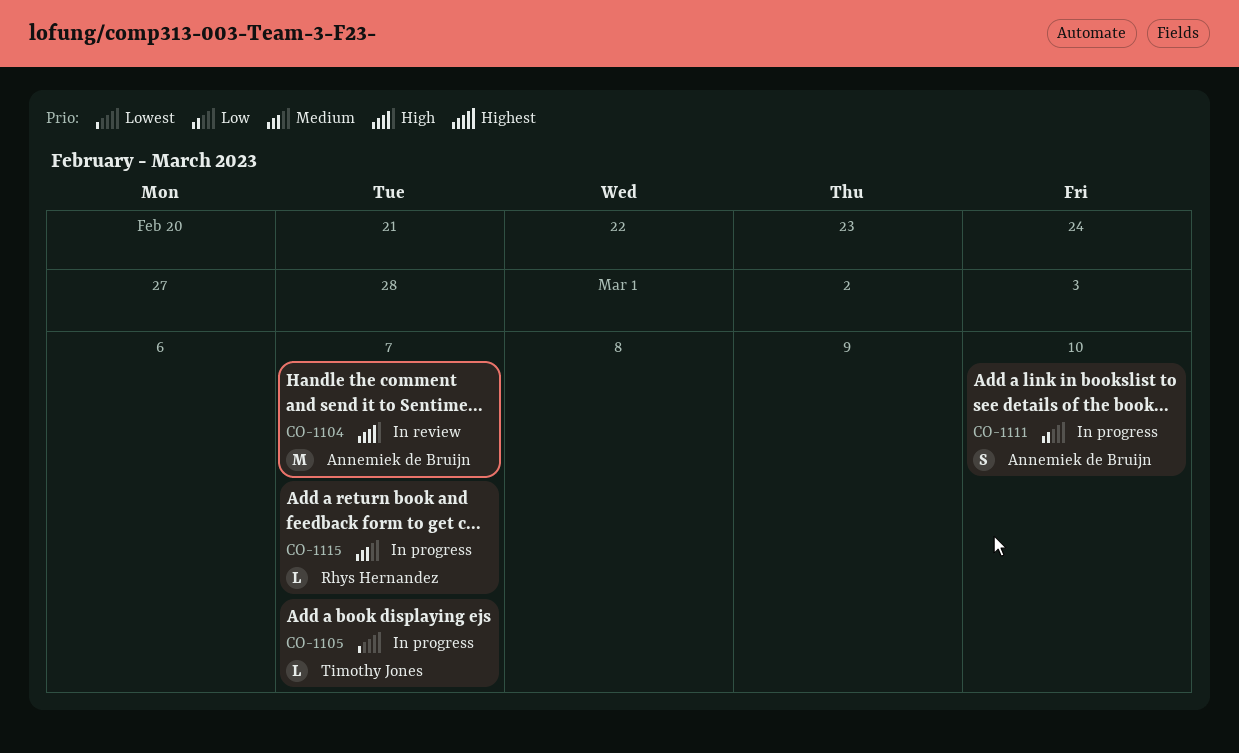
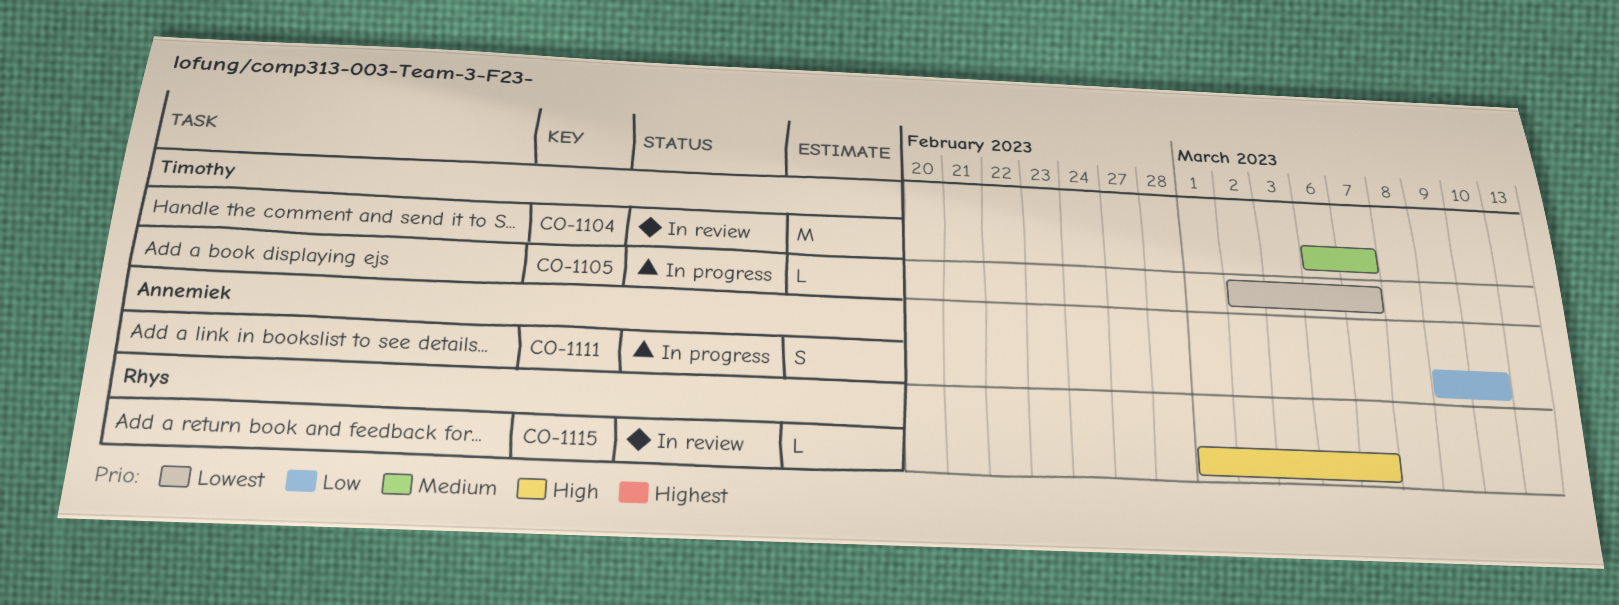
CO-1104, owner: Annemiek de Bruijn -> Timothy Jones
CO-1104, priority: High -> Medium
CO-1115, status: In progress -> In review
CO-1115, priority: Medium -> High

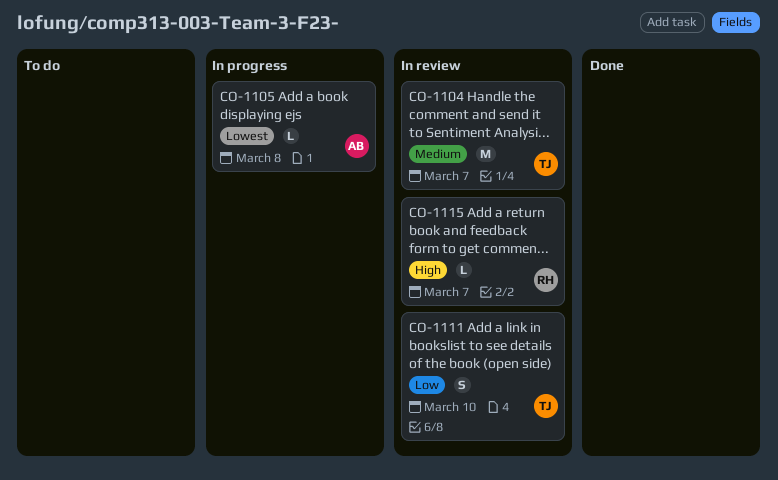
CO-1105, owner: Timothy -> Annemiek
CO-1105, due: Mar 7 -> Mar 8
CO-1111, status: In progress -> In review
CO-1111, owner: Annemiek -> Timothy

